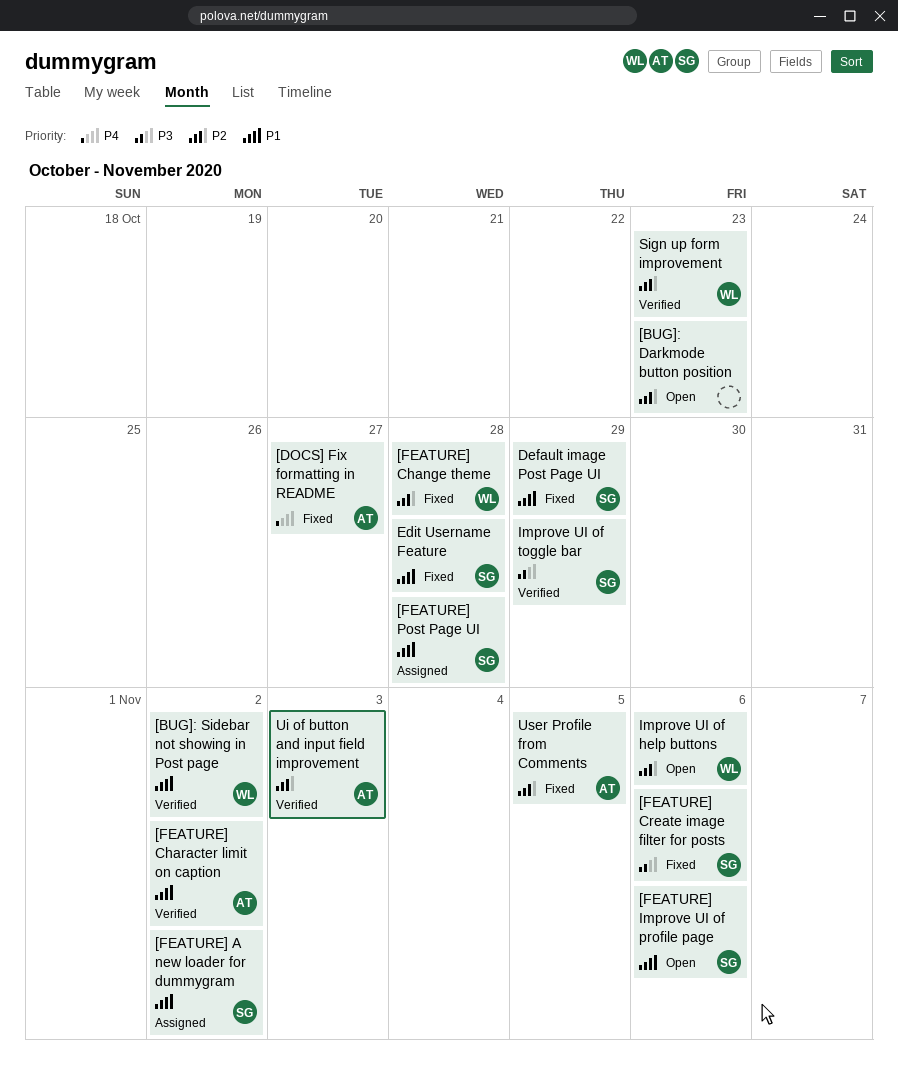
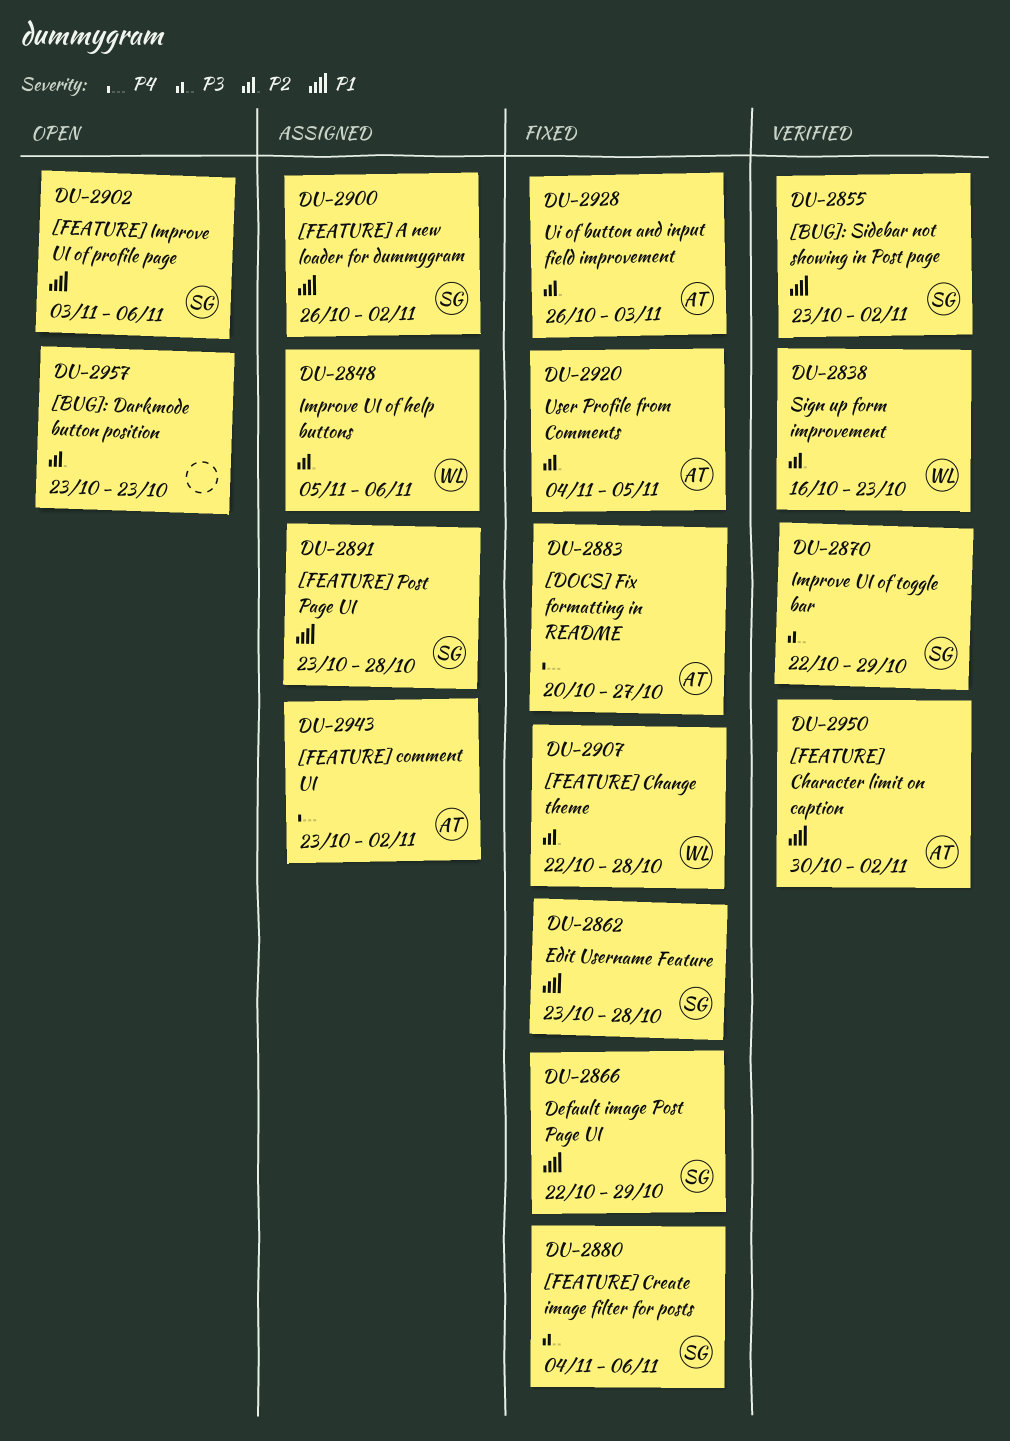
[BUG]: Sidebar not showing in Post page, owner: WL -> SG
[FEATURE] comment UI: none -> present
Improve UI of help buttons, status: Open -> Assigned
Ui of button and input field improvement, status: Verified -> Fixed

